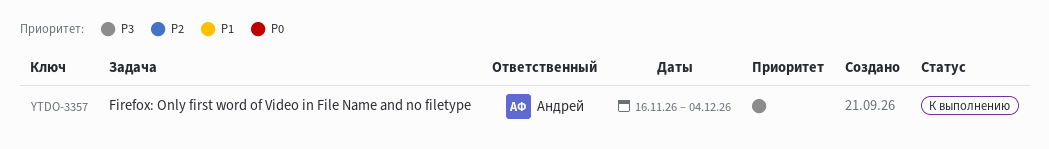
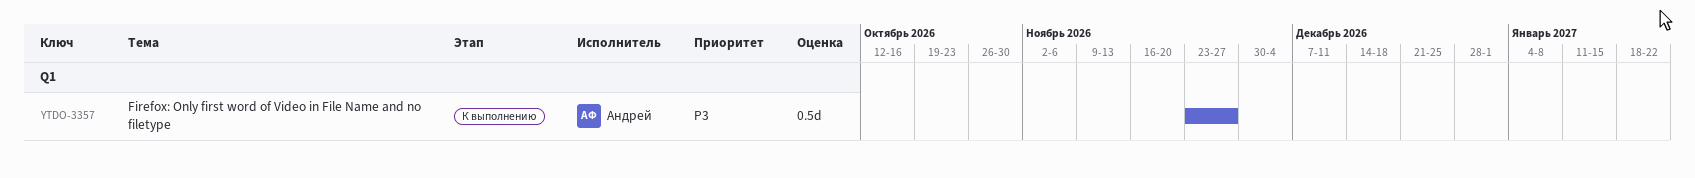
YTDO-3357, start: Nov 16 -> Nov 23
YTDO-3357, due: Dec 4 -> Nov 27

